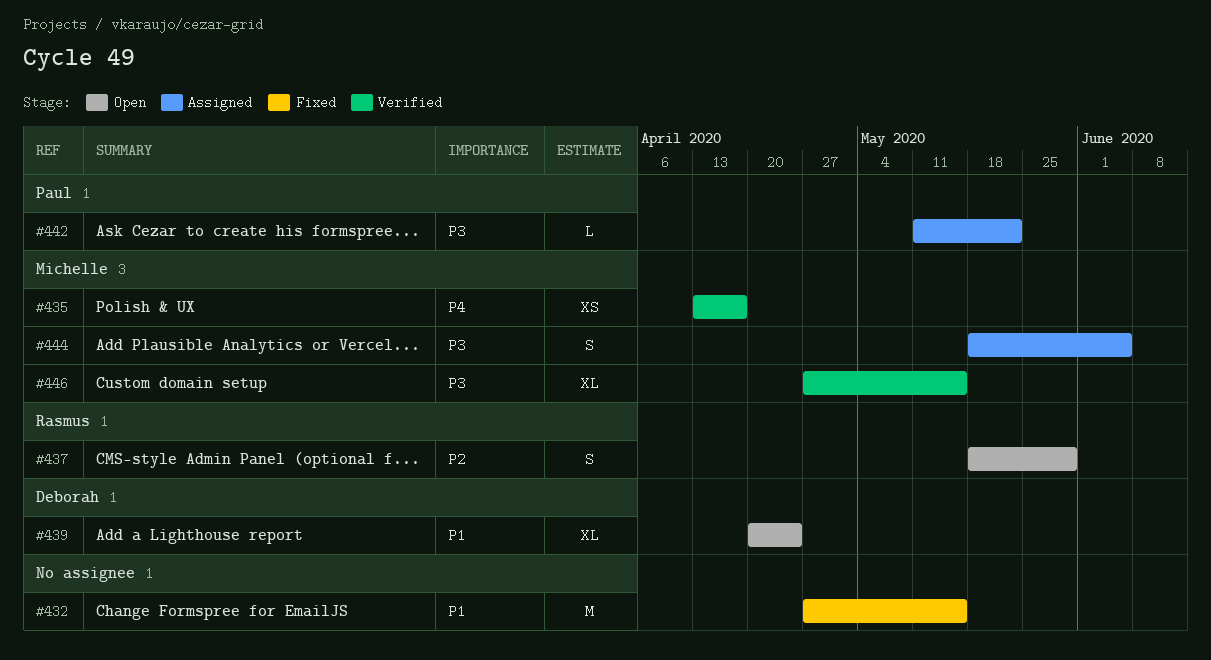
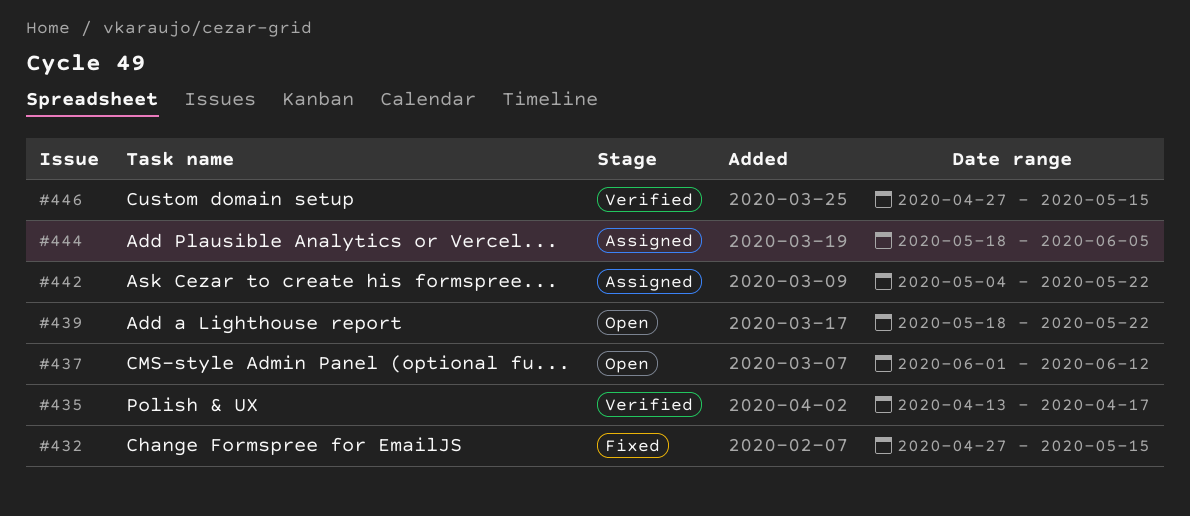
#437, start: May 18 -> Jun 1
#437, due: May 29 -> Jun 12
#439, start: Apr 20 -> May 18
#439, due: Apr 24 -> May 22
#442, start: May 11 -> May 4

